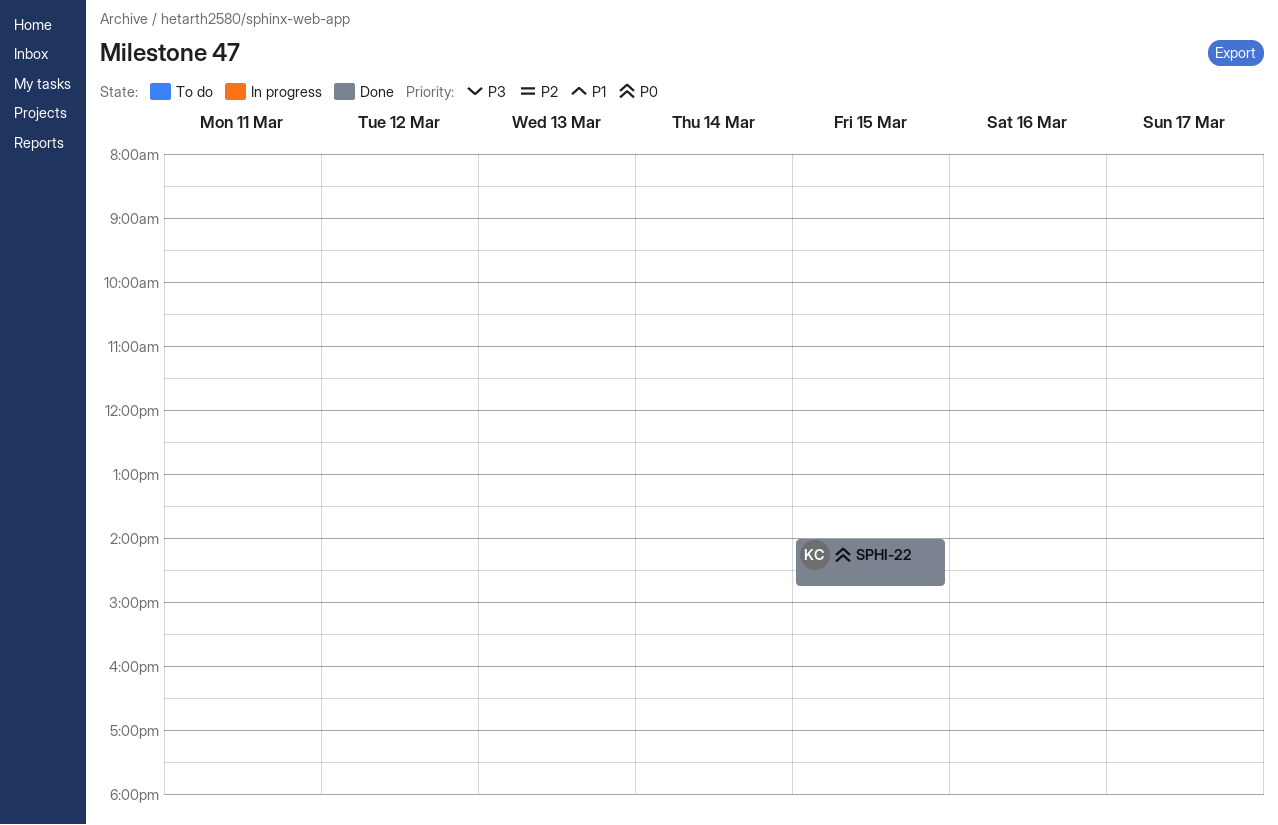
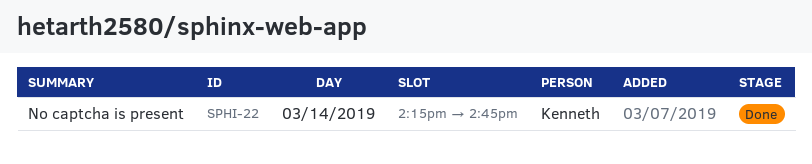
SPHI-22, day: Mar 15 -> Mar 14
SPHI-22, begins: 14:00 -> 14:15

